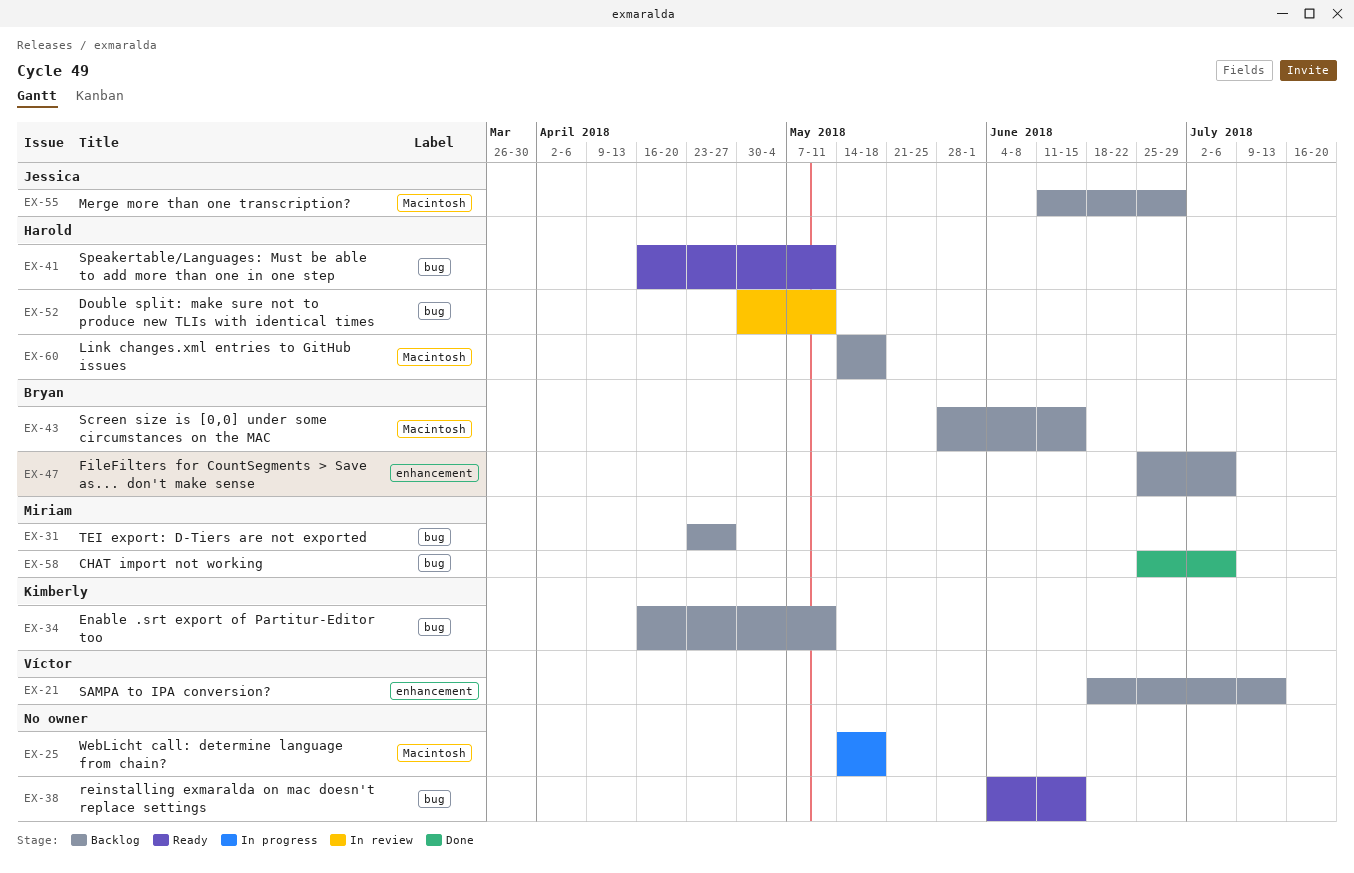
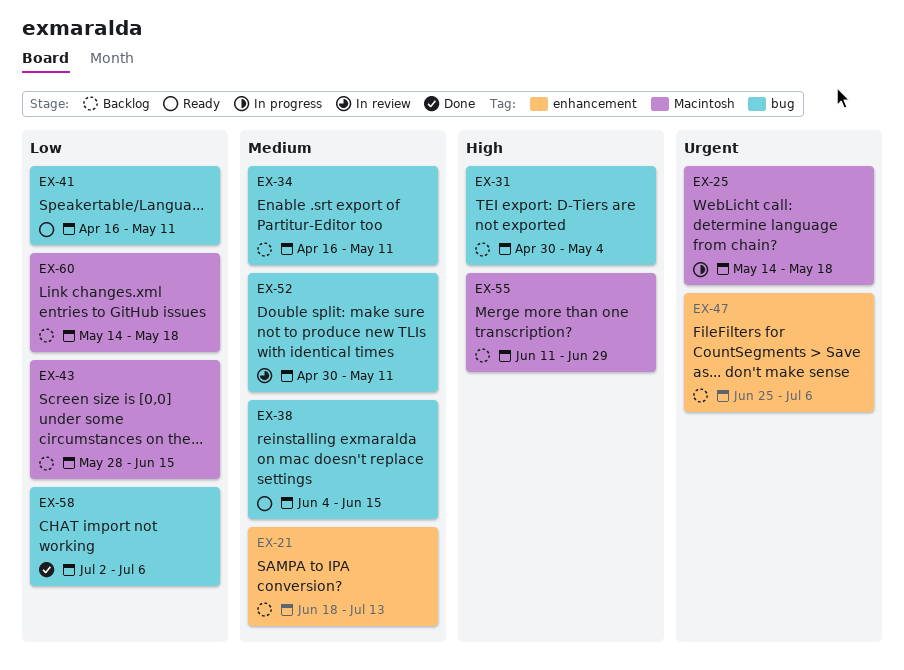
EX-31, start: Apr 23 -> Apr 30
EX-31, due: Apr 27 -> May 4
EX-58, start: Jun 25 -> Jul 2

